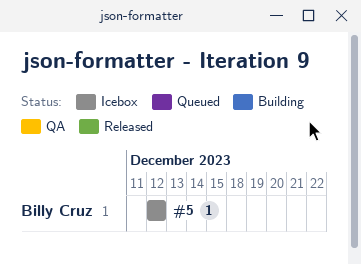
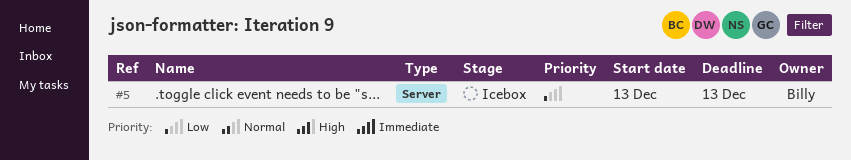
#5, start: Dec 12 -> Dec 13
#5, due: Dec 12 -> Dec 13

